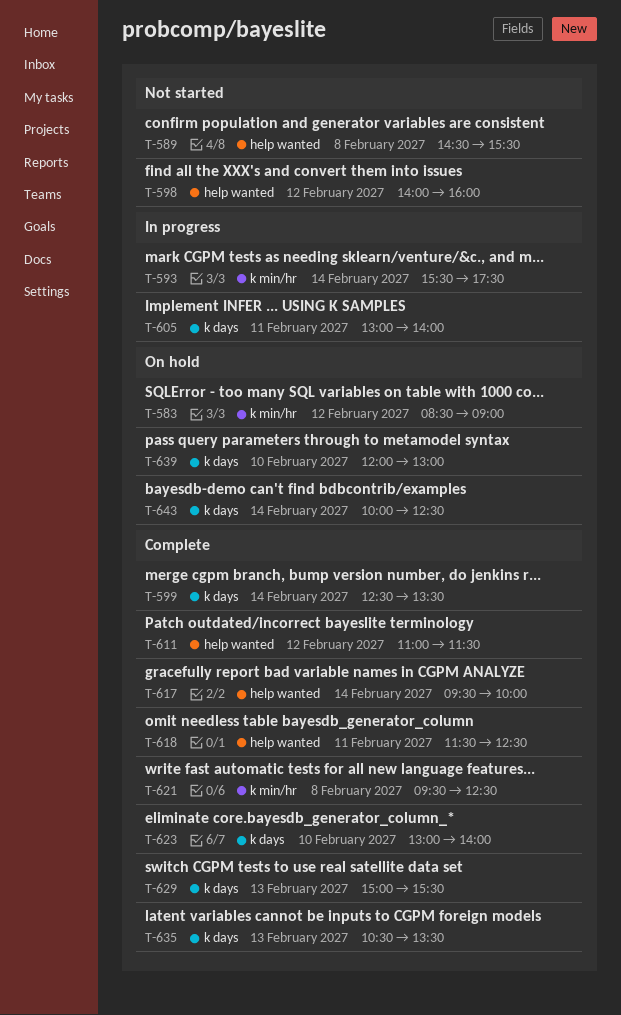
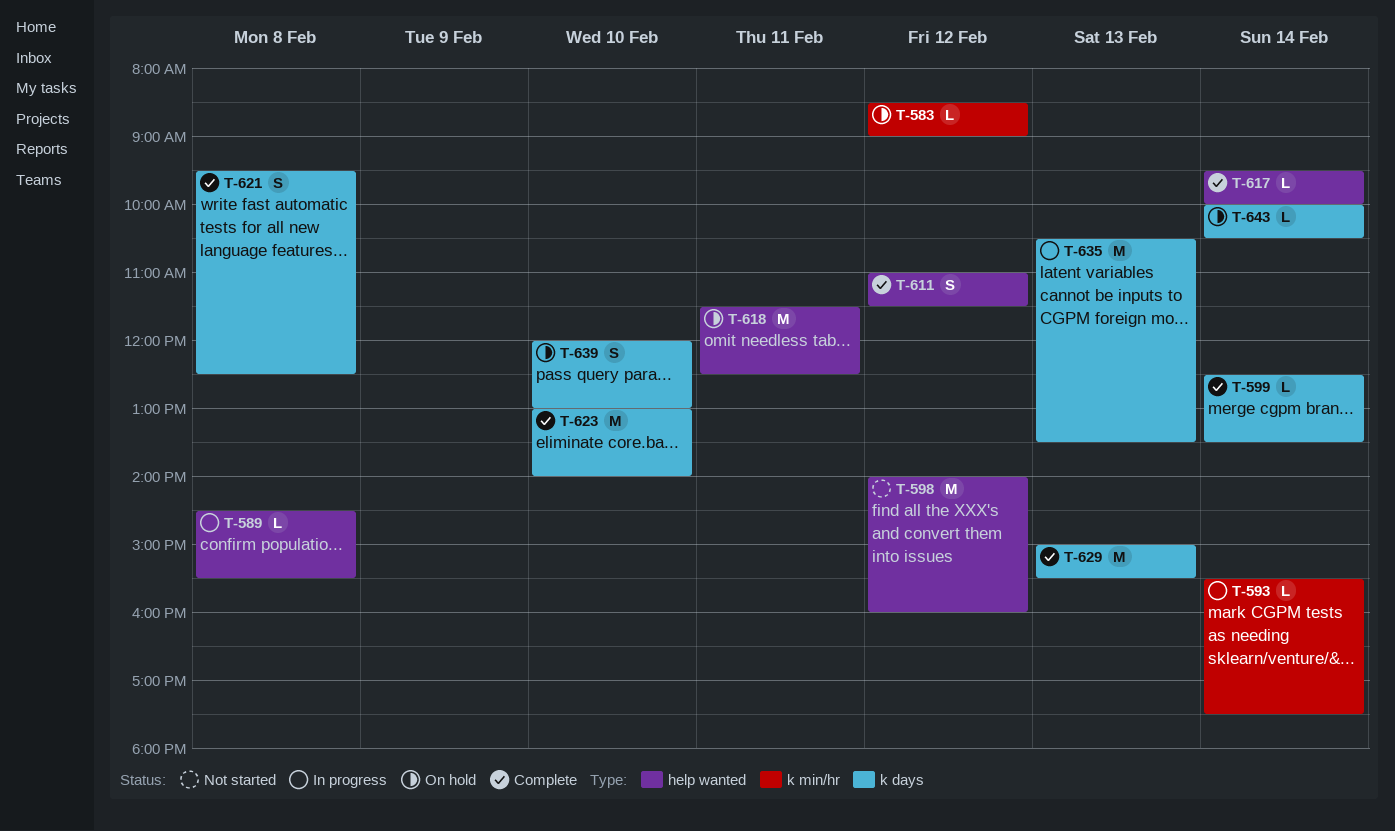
T-589, status: Not started -> In progress
T-605: present -> none
T-618, status: Complete -> On hold
T-621, label: k min/hr -> k days
T-635, status: Complete -> In progress
T-643, ends: 12:30 -> 10:30

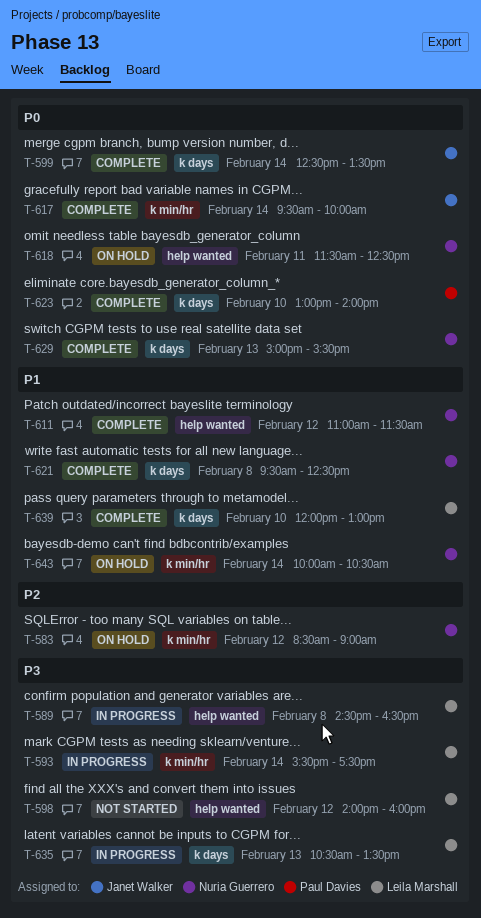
T-589, ends: 15:30 -> 16:30
T-617, label: help wanted -> k min/hr
T-639, status: On hold -> Complete
T-643, label: k days -> k min/hr

